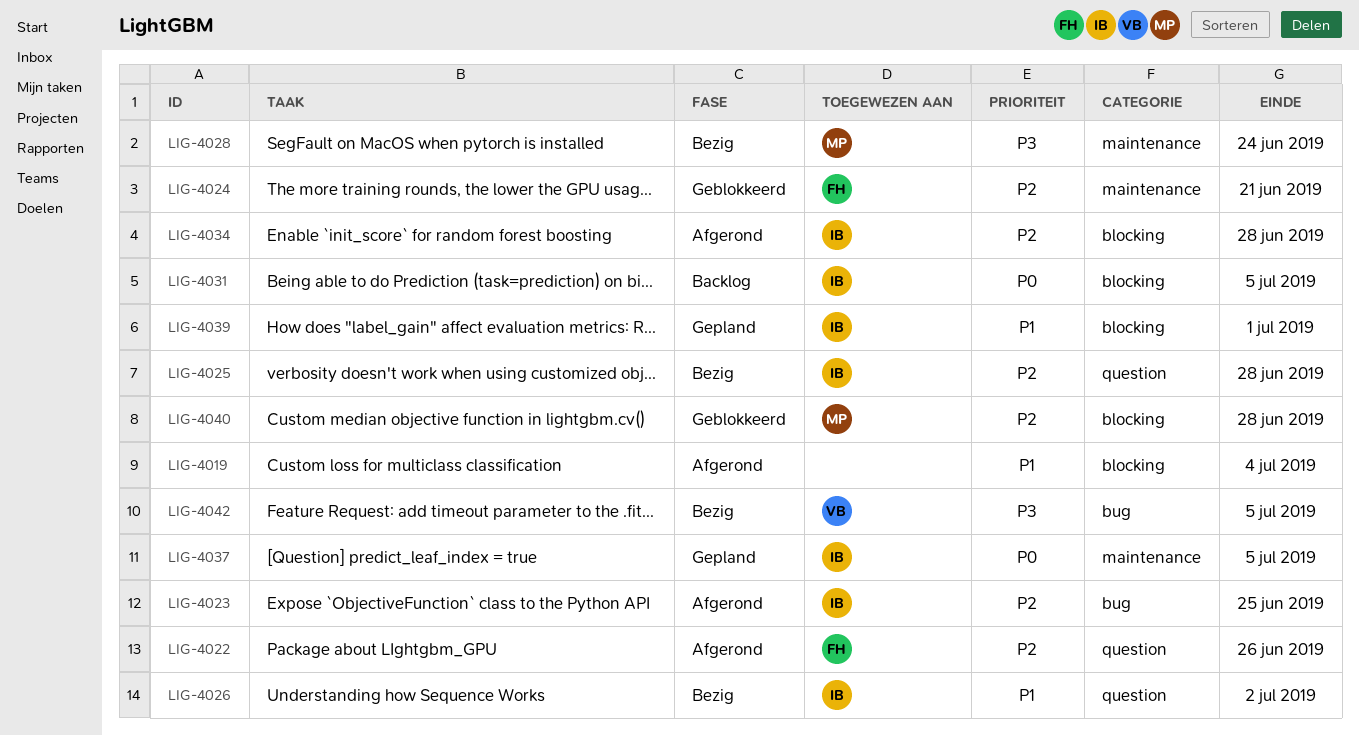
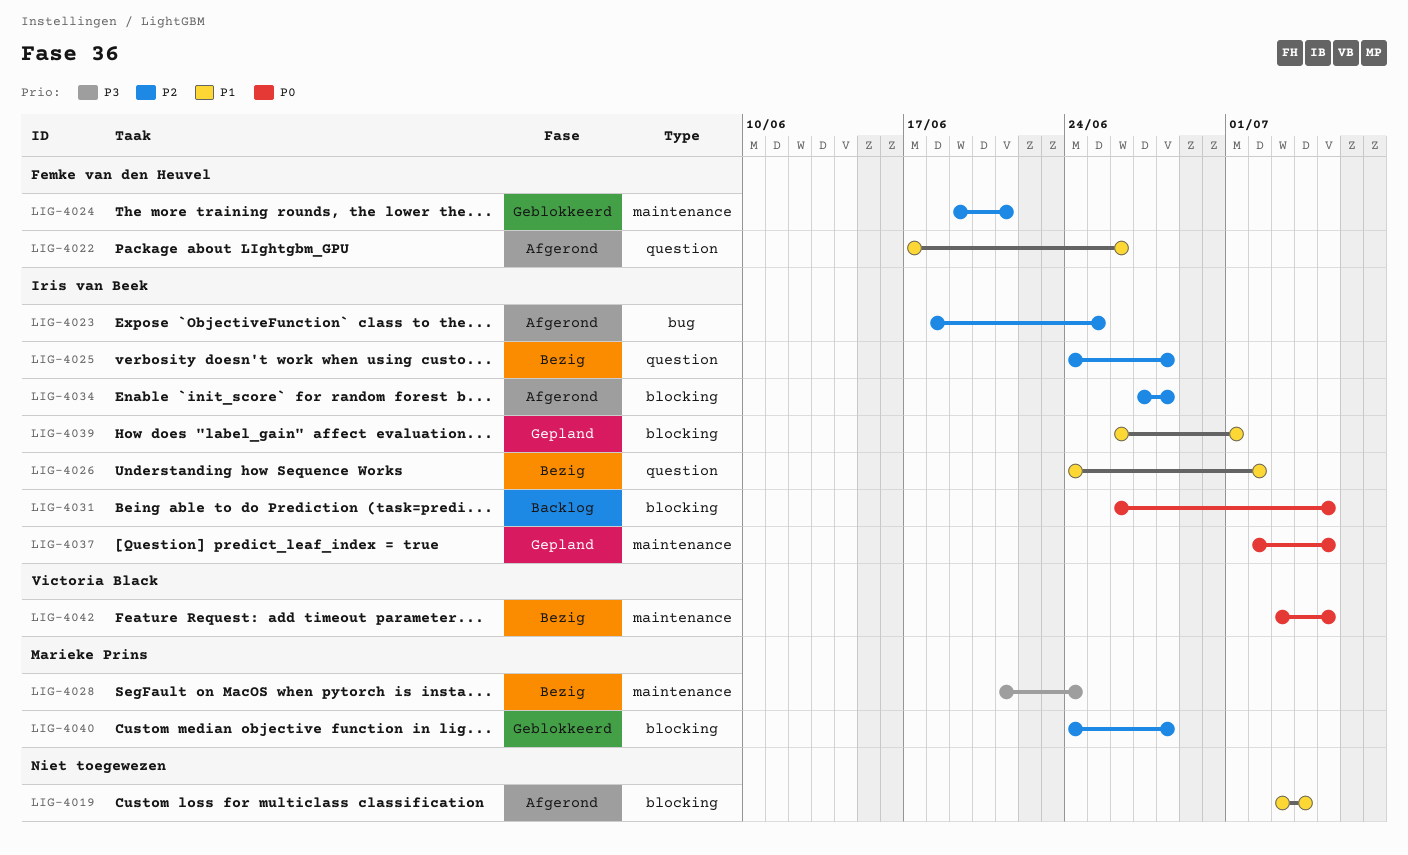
LIG-4022, priority: P2 -> P1
LIG-4042, priority: P3 -> P0
LIG-4042, label: bug -> maintenance

